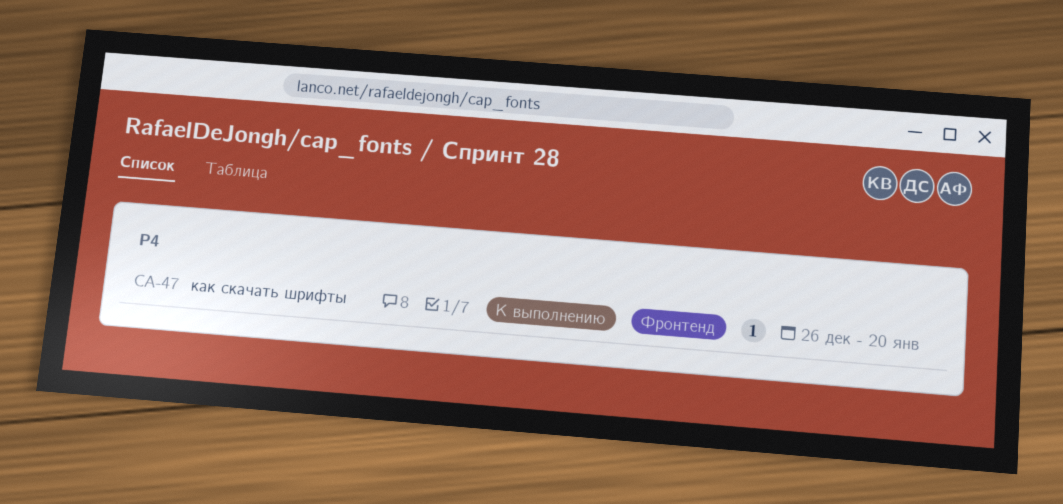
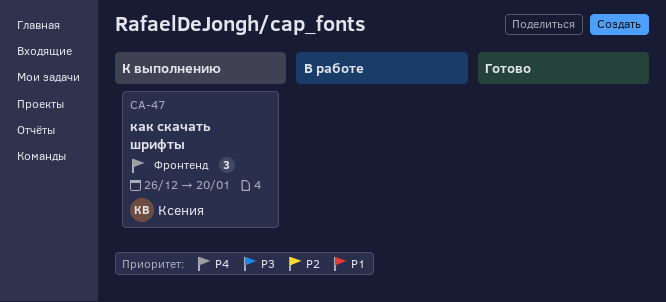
CA-47, estimate: 1 -> 3

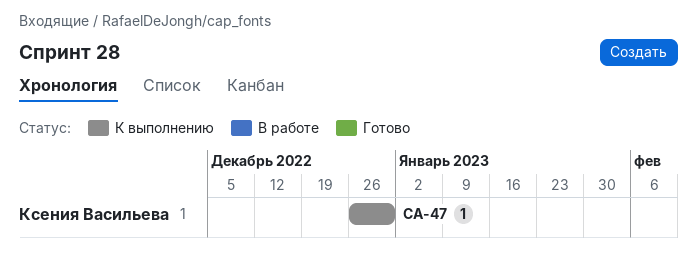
CA-47, estimate: 3 -> 1
CA-47, due: Jan 20 -> Dec 30

